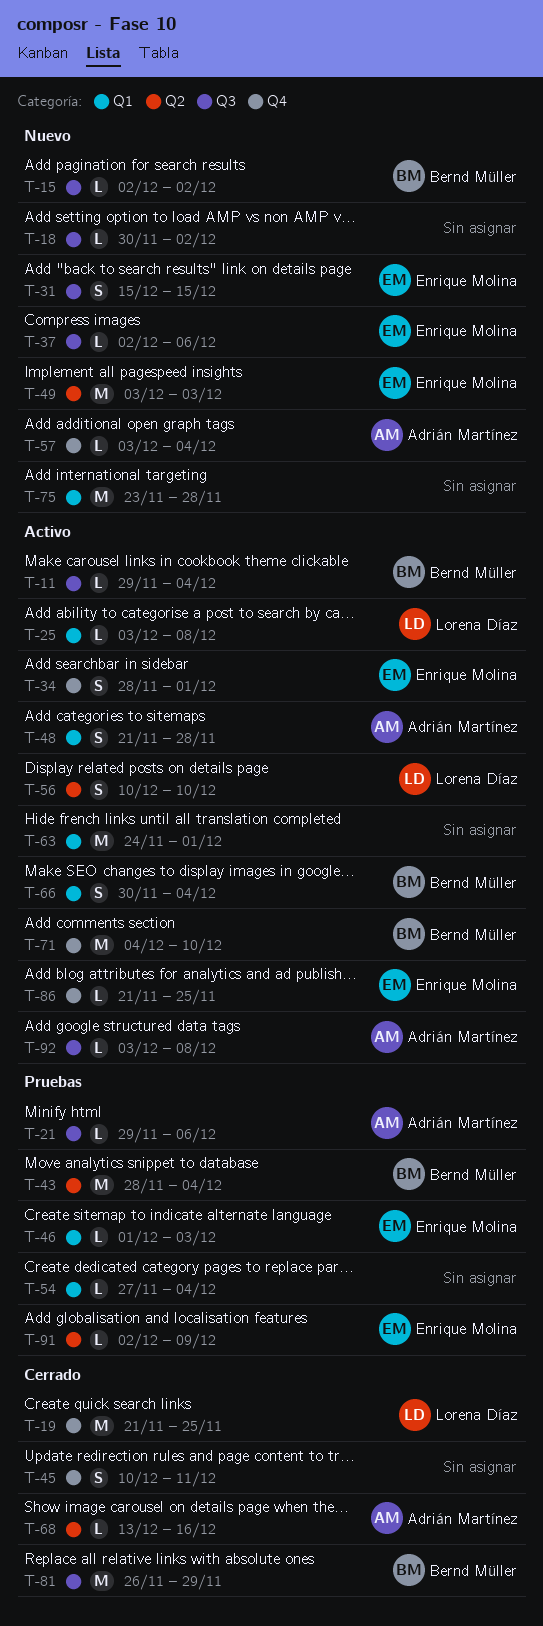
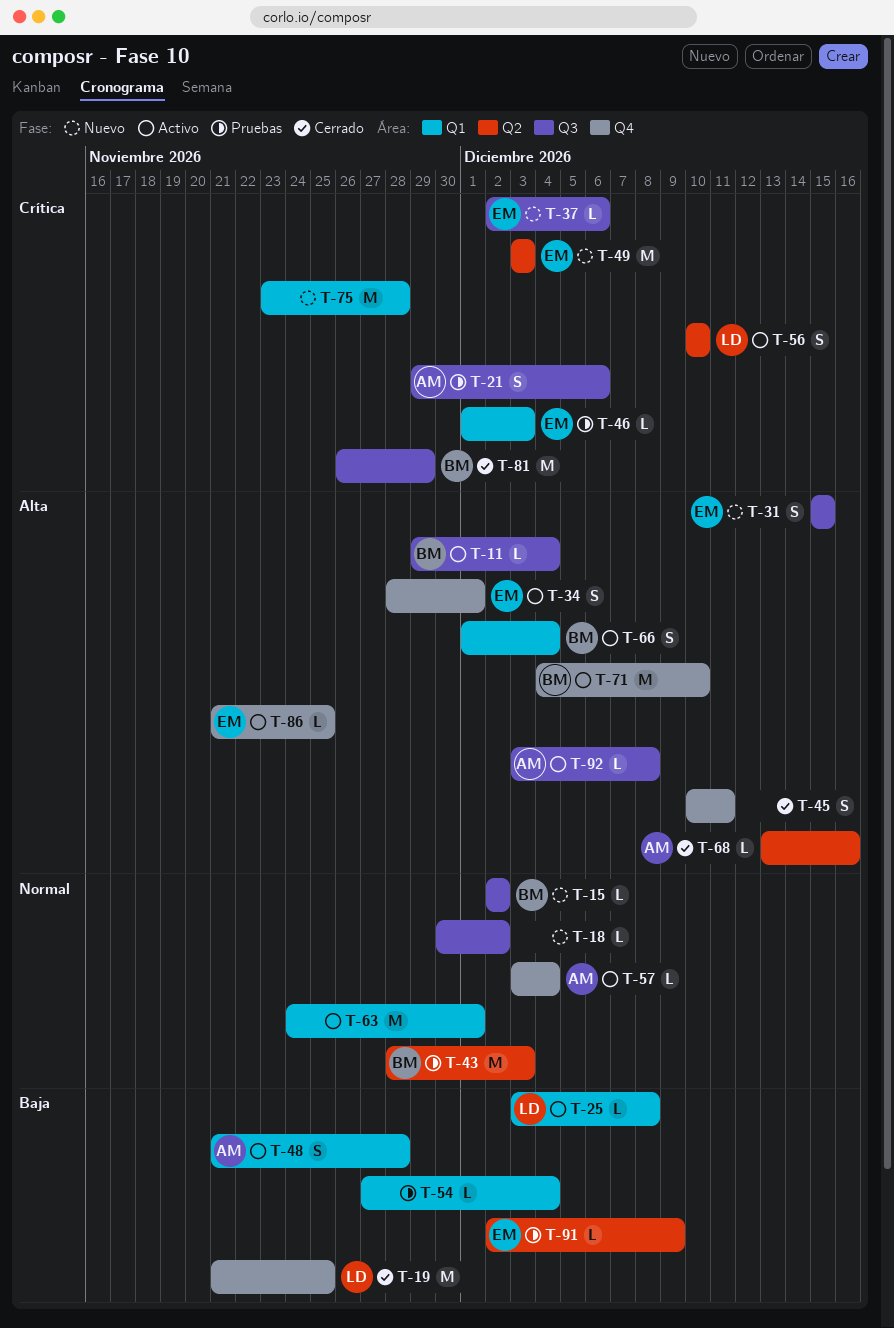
T-21, estimate: L -> S
T-43, due: Dec 4 -> Dec 3
T-57, status: Nuevo -> Activo
T-66, start: Nov 30 -> Dec 1

